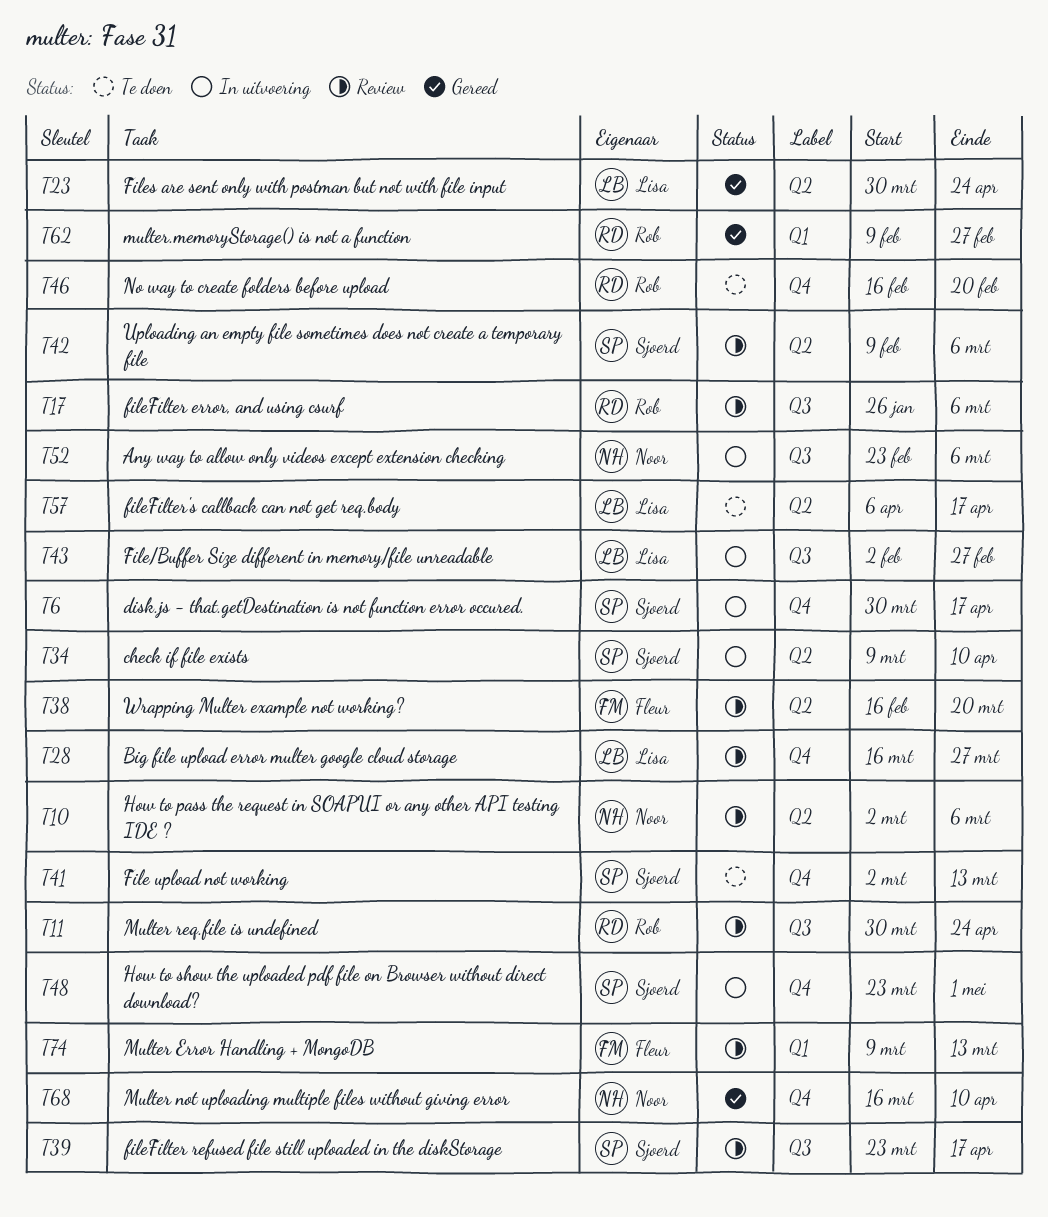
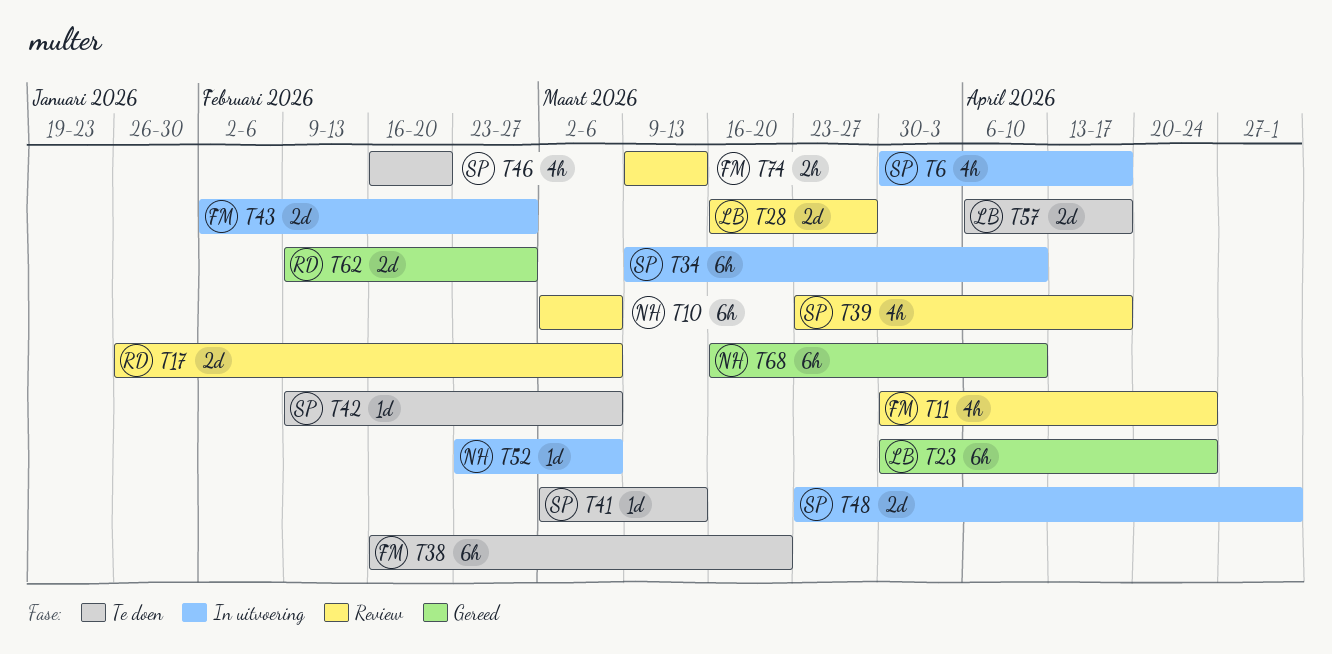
T11, owner: Rob -> Fleur
T38, status: Review -> Te doen
T42, status: Review -> Te doen
T43, owner: Lisa -> Fleur
T46, owner: Rob -> Sjoerd

